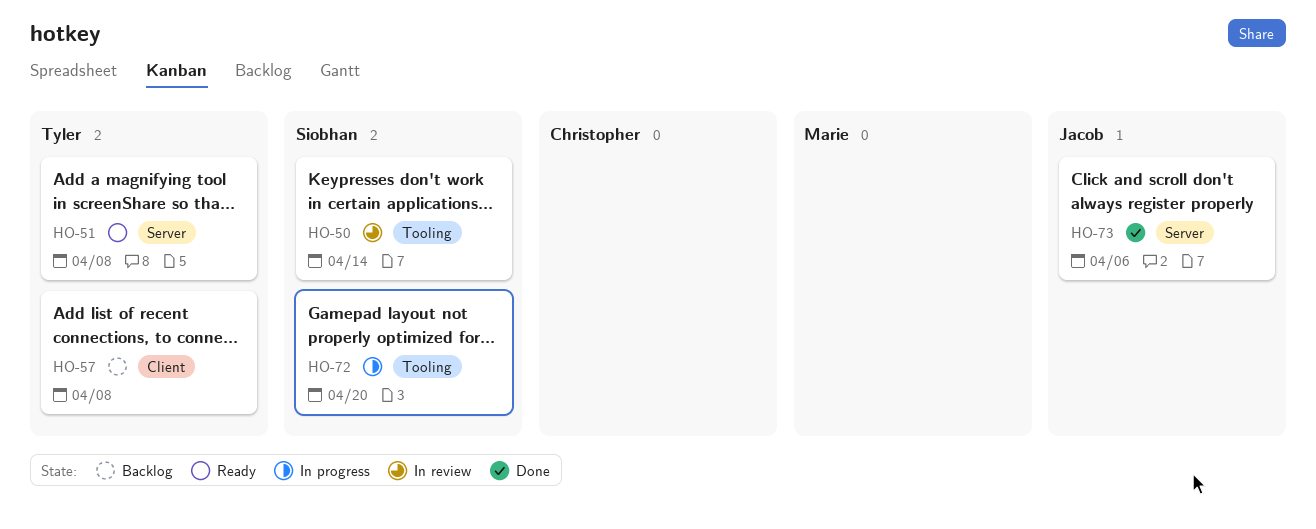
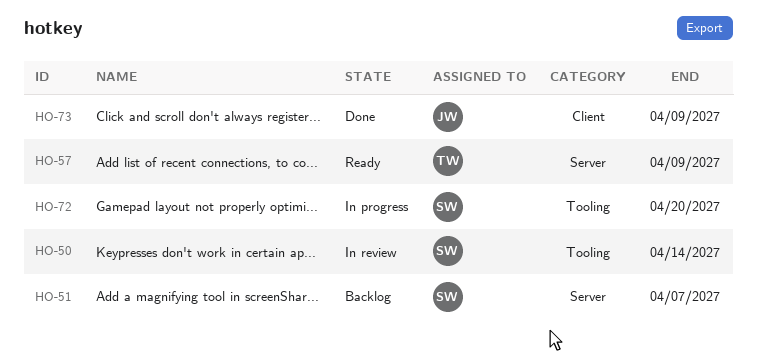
HO-51, status: Ready -> Backlog
HO-51, owner: Tyler -> Siobhan
HO-51, due: Apr 8 -> Apr 7
HO-57, status: Backlog -> Ready
HO-57, label: Client -> Server
HO-57, due: Apr 8 -> Apr 9
HO-73, label: Server -> Client
HO-73, due: Apr 6 -> Apr 9

